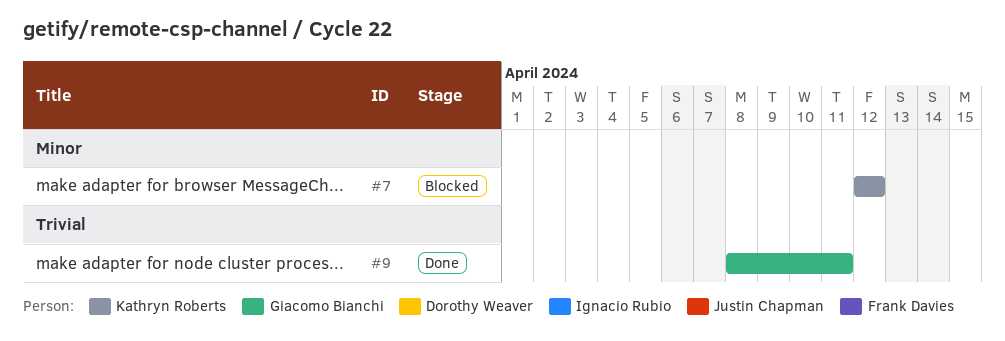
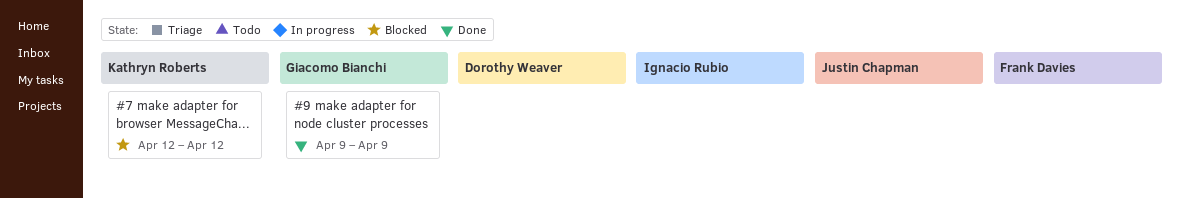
#9, start: Apr 8 -> Apr 9
#9, due: Apr 11 -> Apr 9

